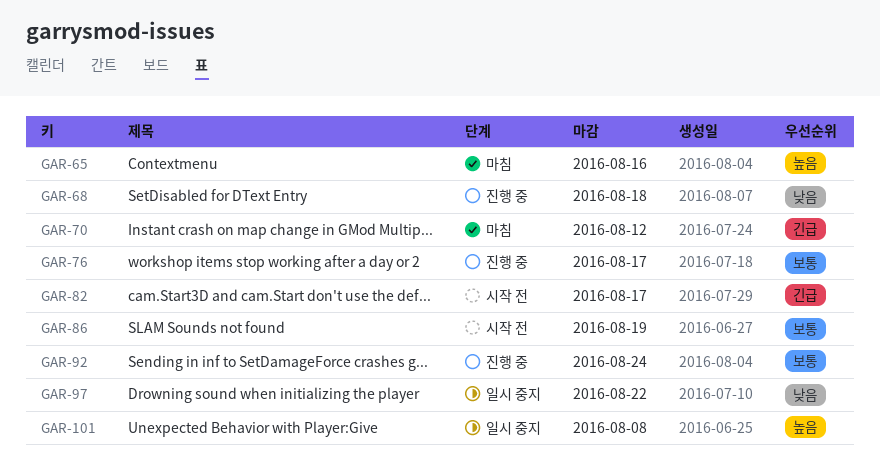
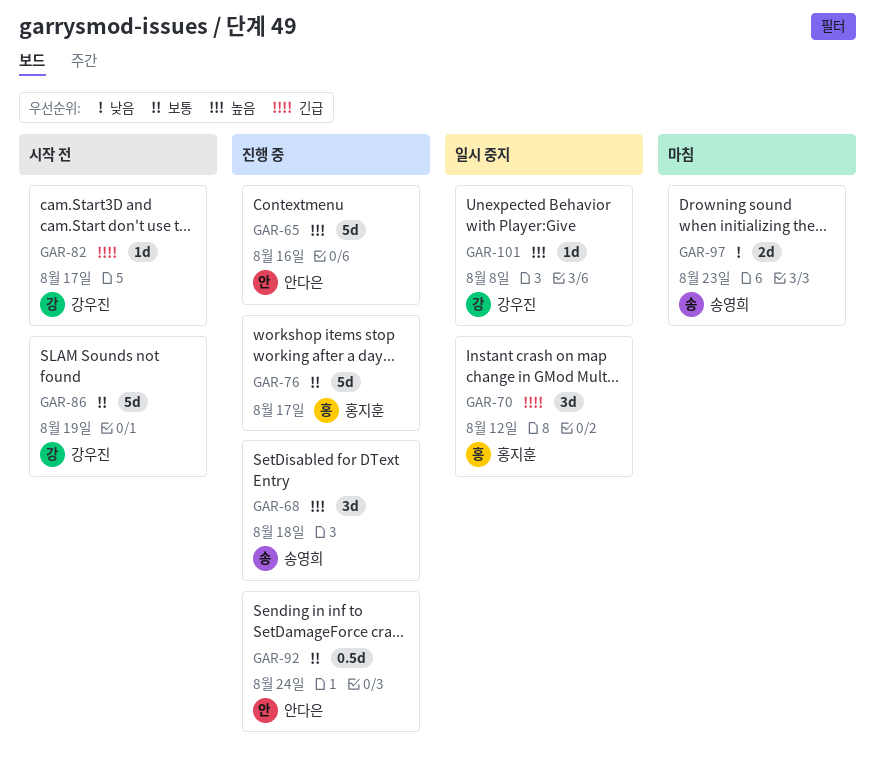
GAR-65, status: 마침 -> 진행 중
GAR-68, priority: 낮음 -> 높음
GAR-70, status: 마침 -> 일시 중지
GAR-97, status: 일시 중지 -> 마침
GAR-97, due: Aug 22 -> Aug 23

